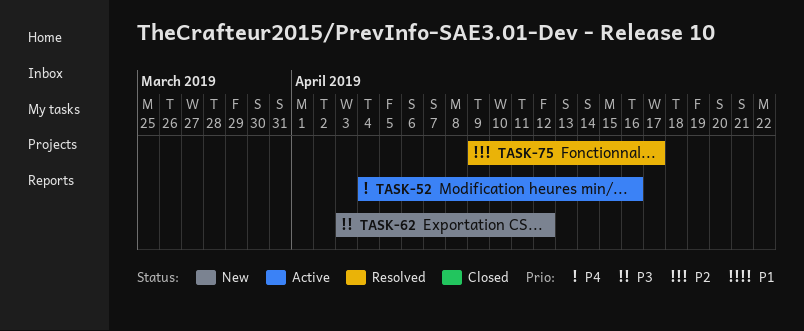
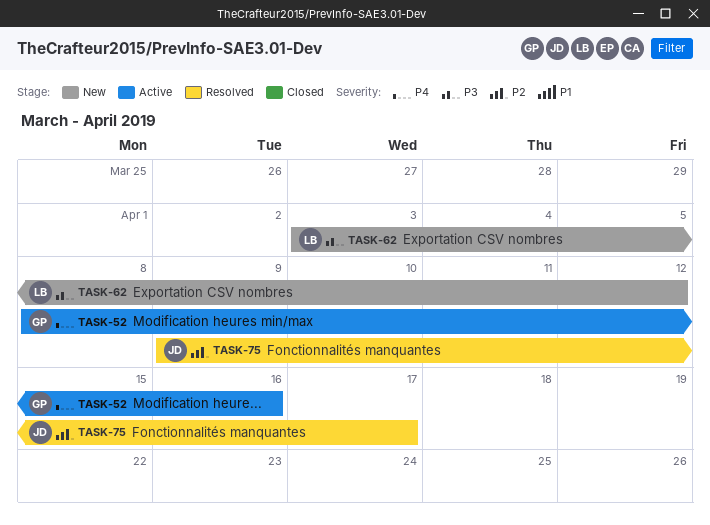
TASK-52, start: Apr 4 -> Apr 8

